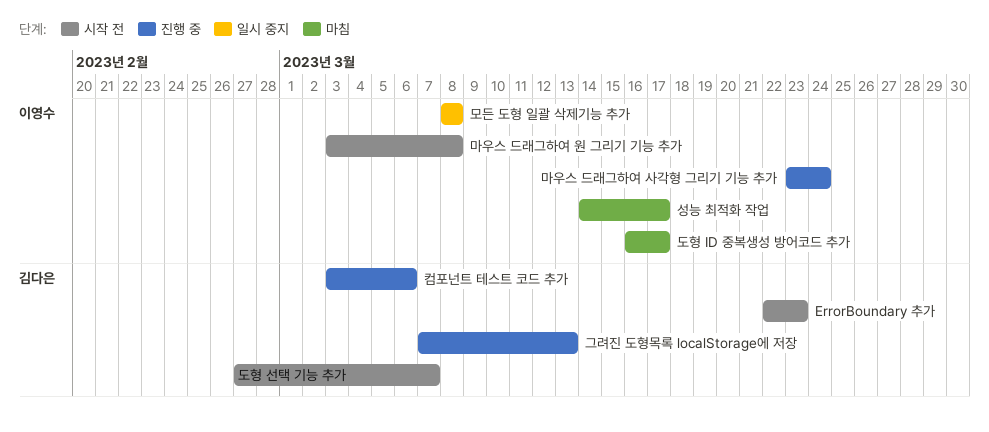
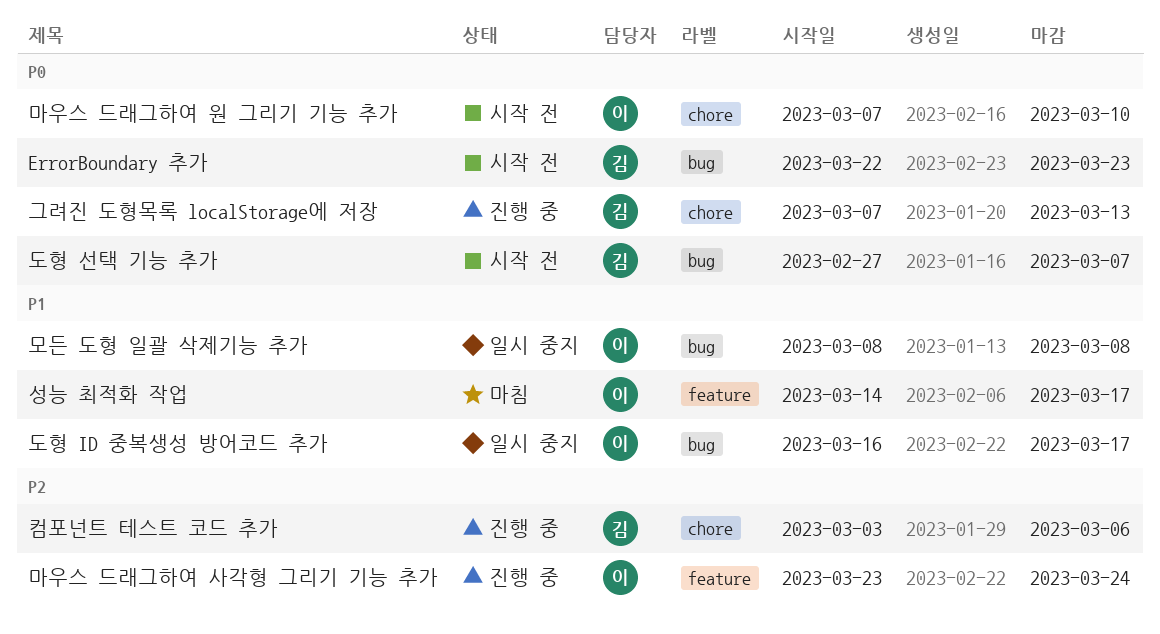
도형 ID 중복생성 방어코드 추가, status: 마침 -> 일시 중지
마우스 드래그하여 원 그리기 기능 추가, start: Mar 3 -> Mar 7
마우스 드래그하여 원 그리기 기능 추가, due: Mar 8 -> Mar 10

